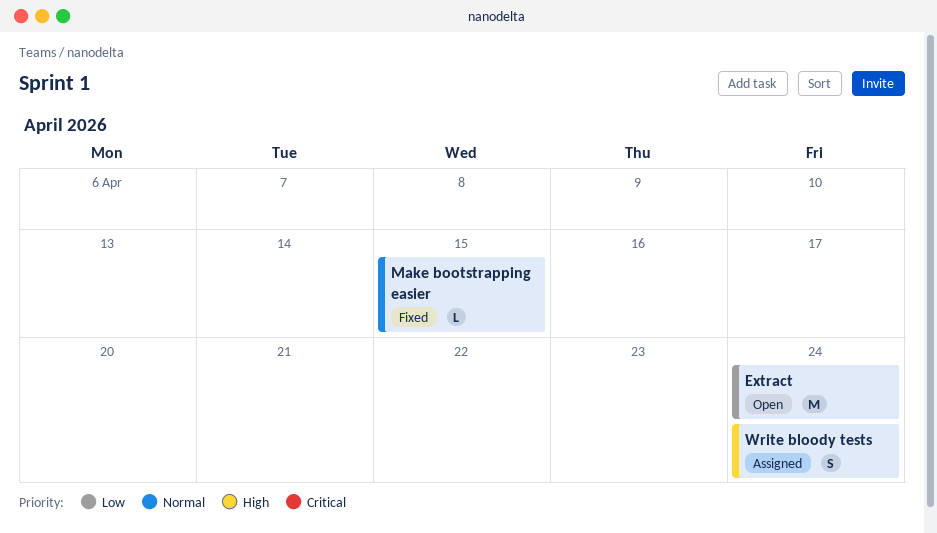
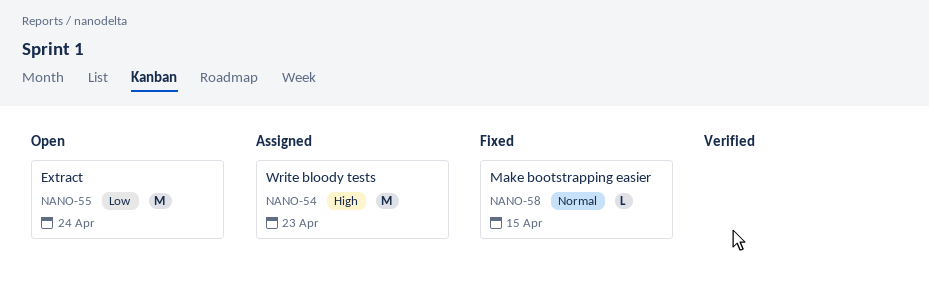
Write bloody tests, estimate: S -> M
Write bloody tests, due: Apr 24 -> Apr 23

